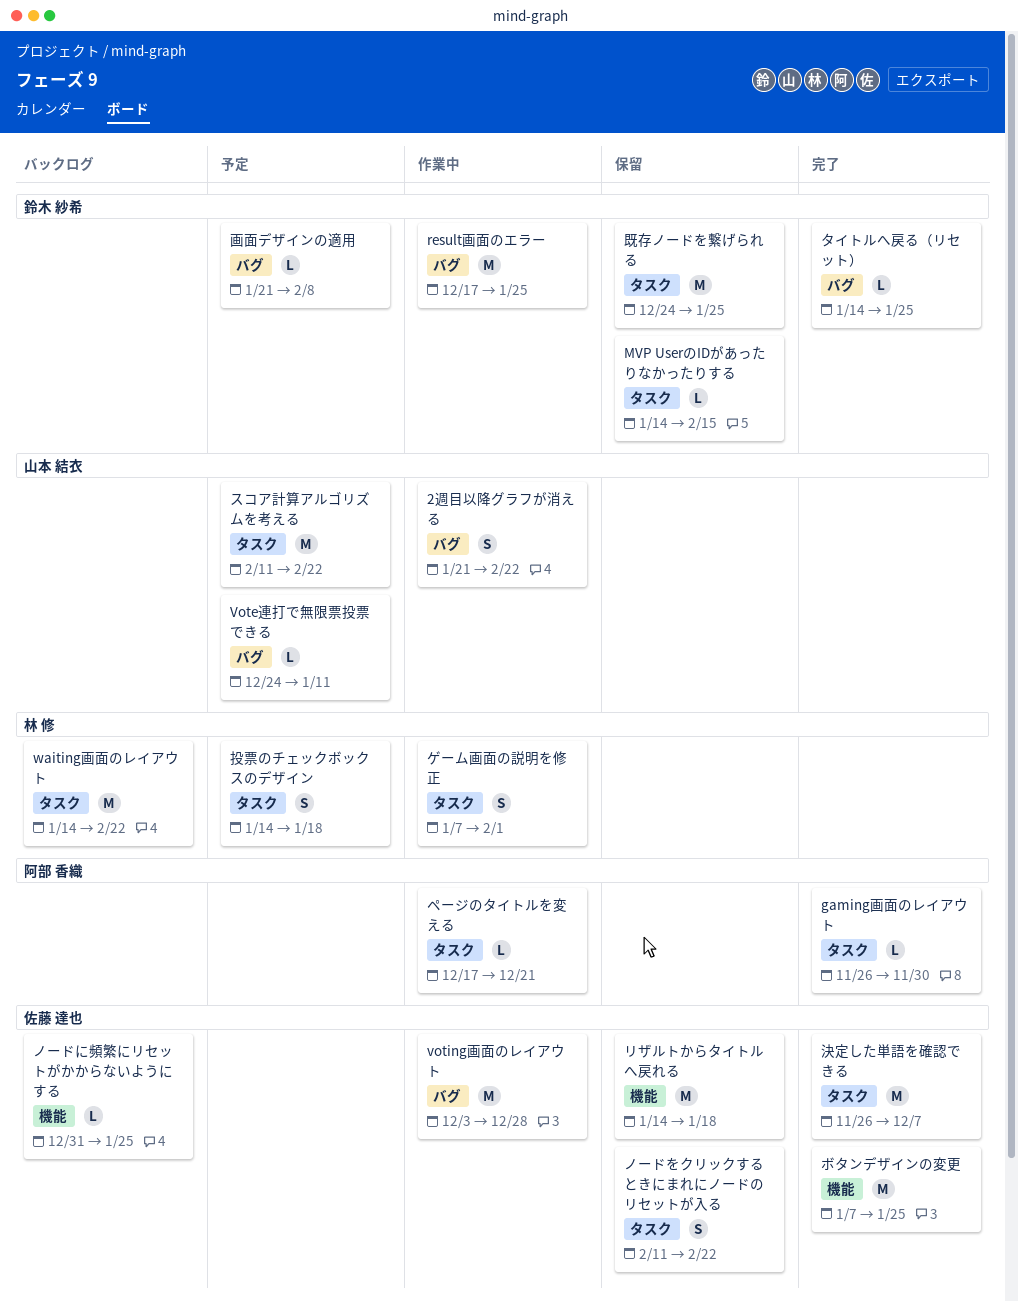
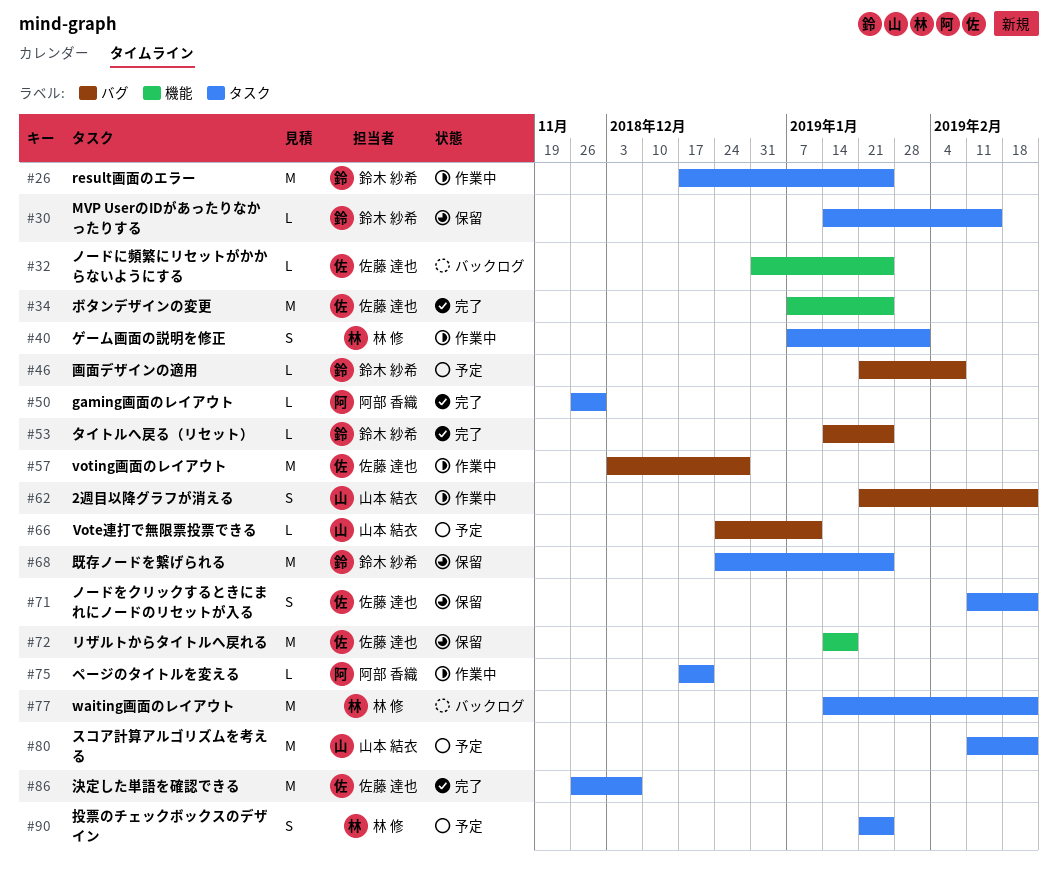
result画面のエラー, label: バグ -> タスク
投票のチェックボックスのデザイン, start: Jan 14 -> Jan 21
投票のチェックボックスのデザイン, due: Jan 18 -> Jan 25

